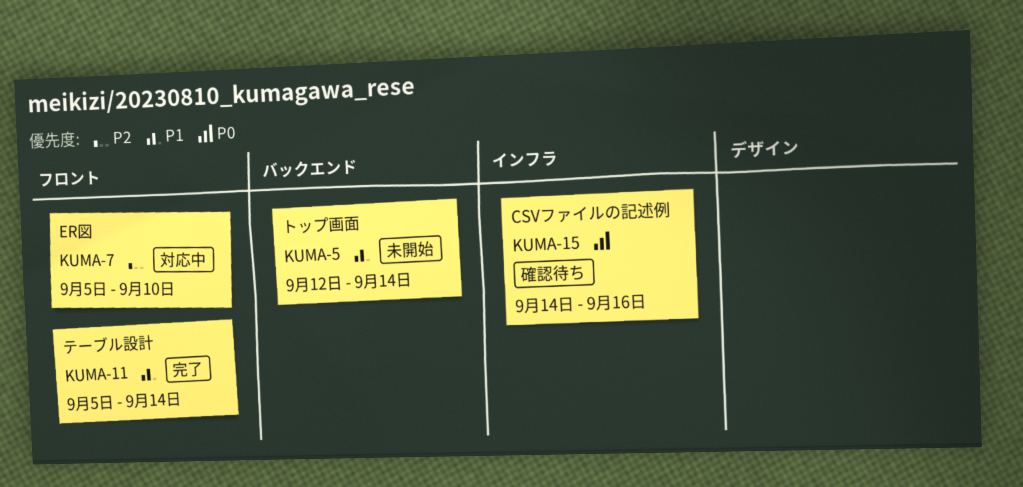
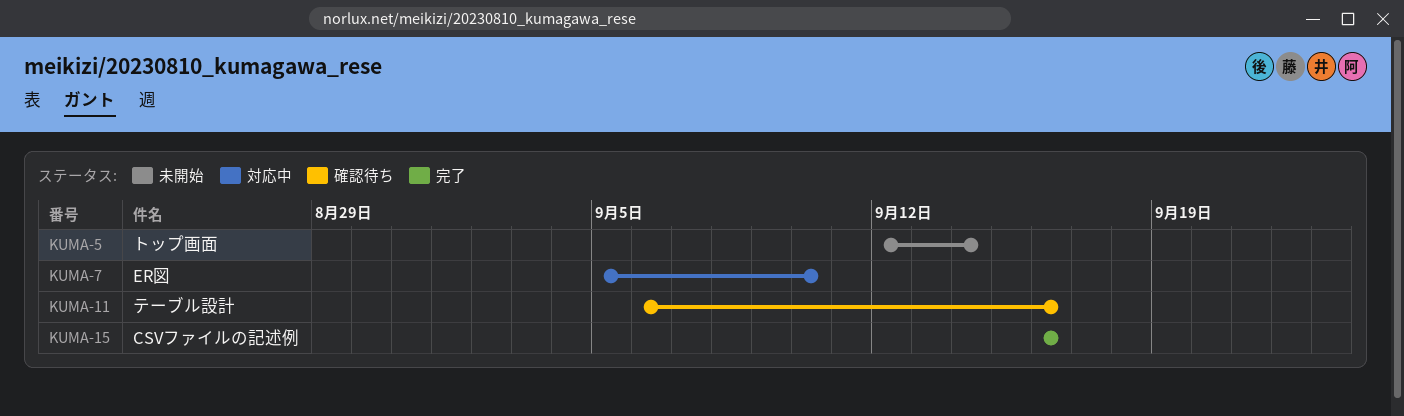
KUMA-11, status: 完了 -> 確認待ち
KUMA-11, start: Sep 5 -> Sep 6
KUMA-11, due: Sep 14 -> Sep 16
KUMA-15, status: 確認待ち -> 完了
KUMA-15, start: Sep 14 -> Sep 16

